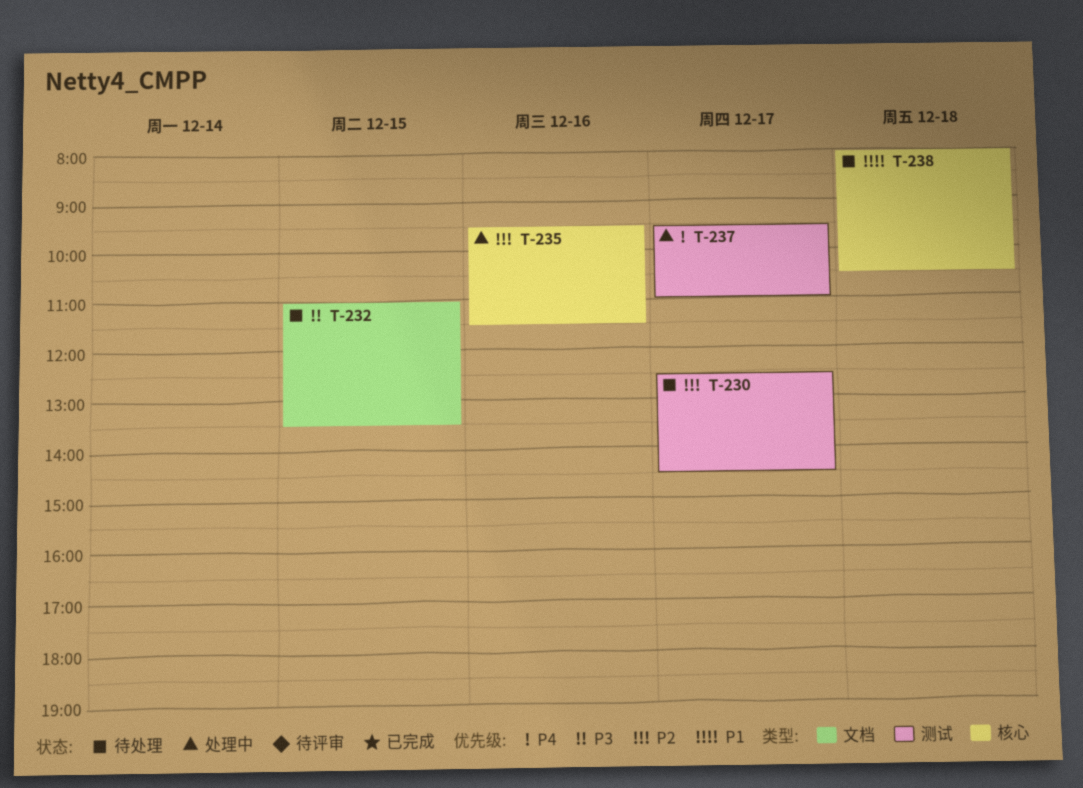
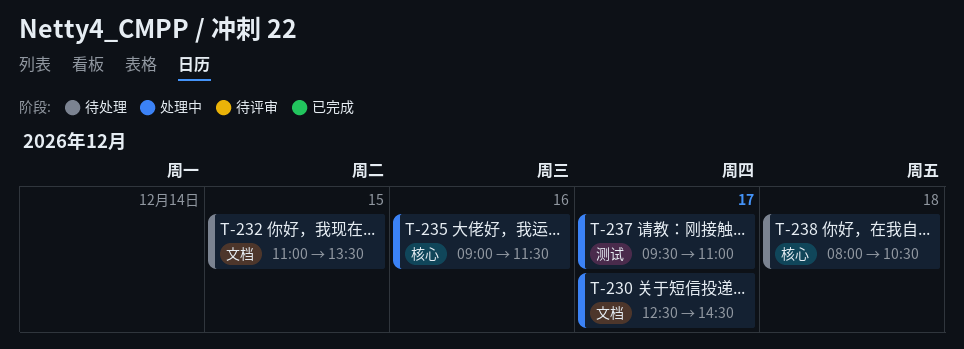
T-230, status: 待处理 -> 处理中
T-230, label: 测试 -> 文档
T-235, begins: 09:30 -> 09:00

